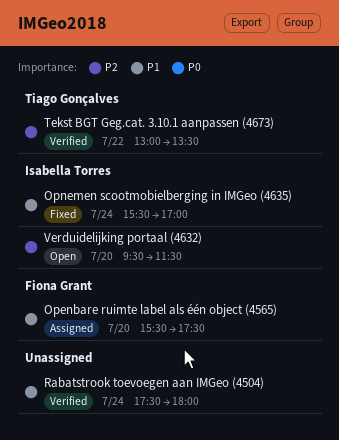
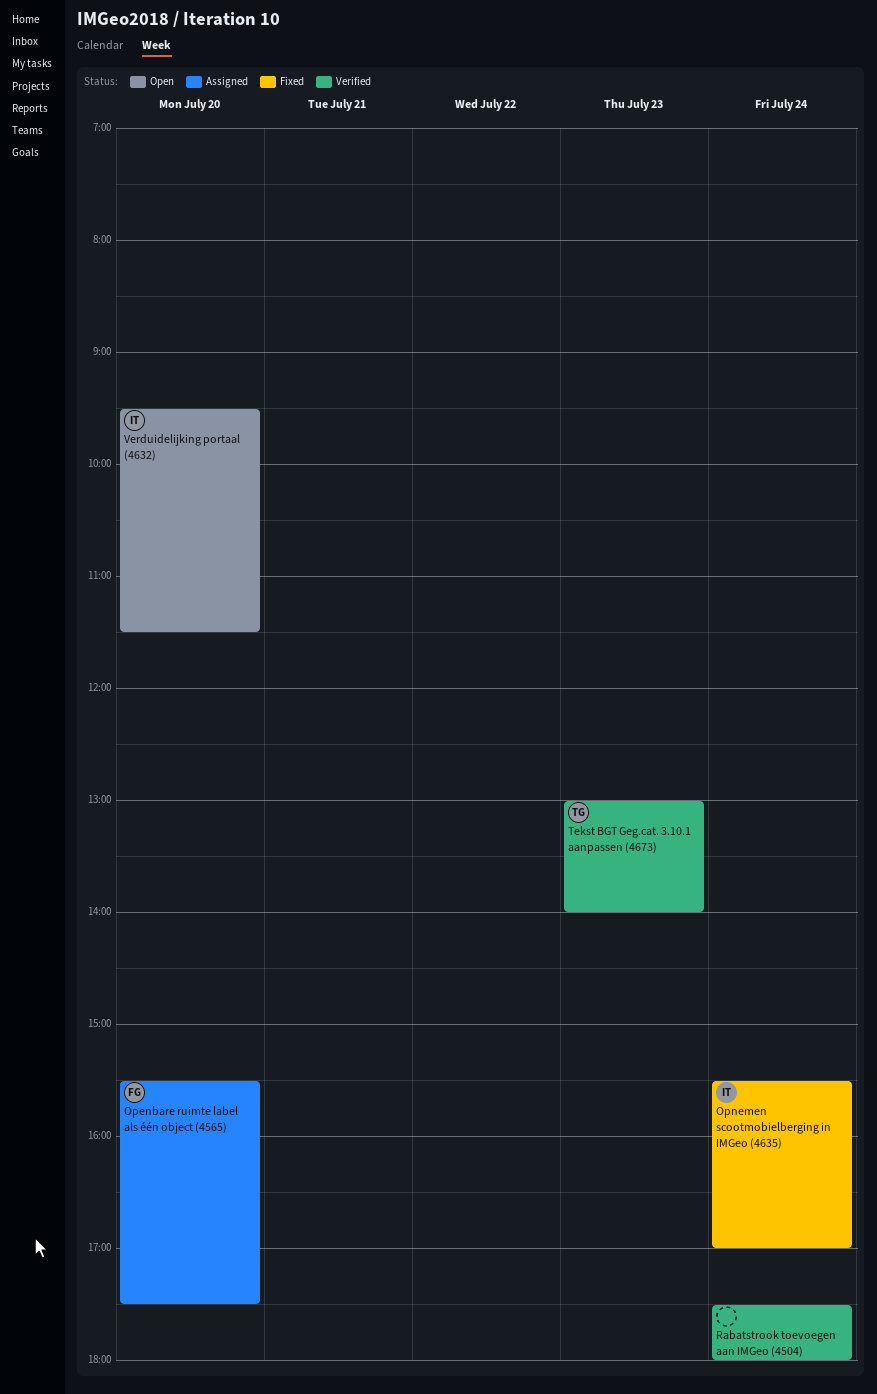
Tekst BGT Geg.cat. 3.10.1 aanpassen (4673), day: Jul 22 -> Jul 23
Tekst BGT Geg.cat. 3.10.1 aanpassen (4673), ends: 13:30 -> 14:00

